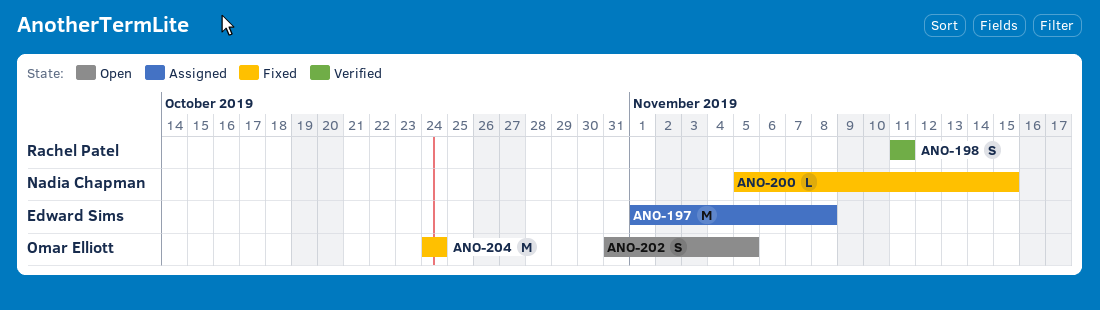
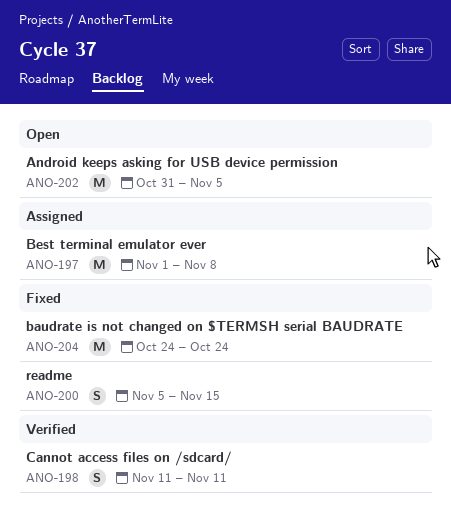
ANO-200, estimate: L -> S
ANO-202, estimate: S -> M

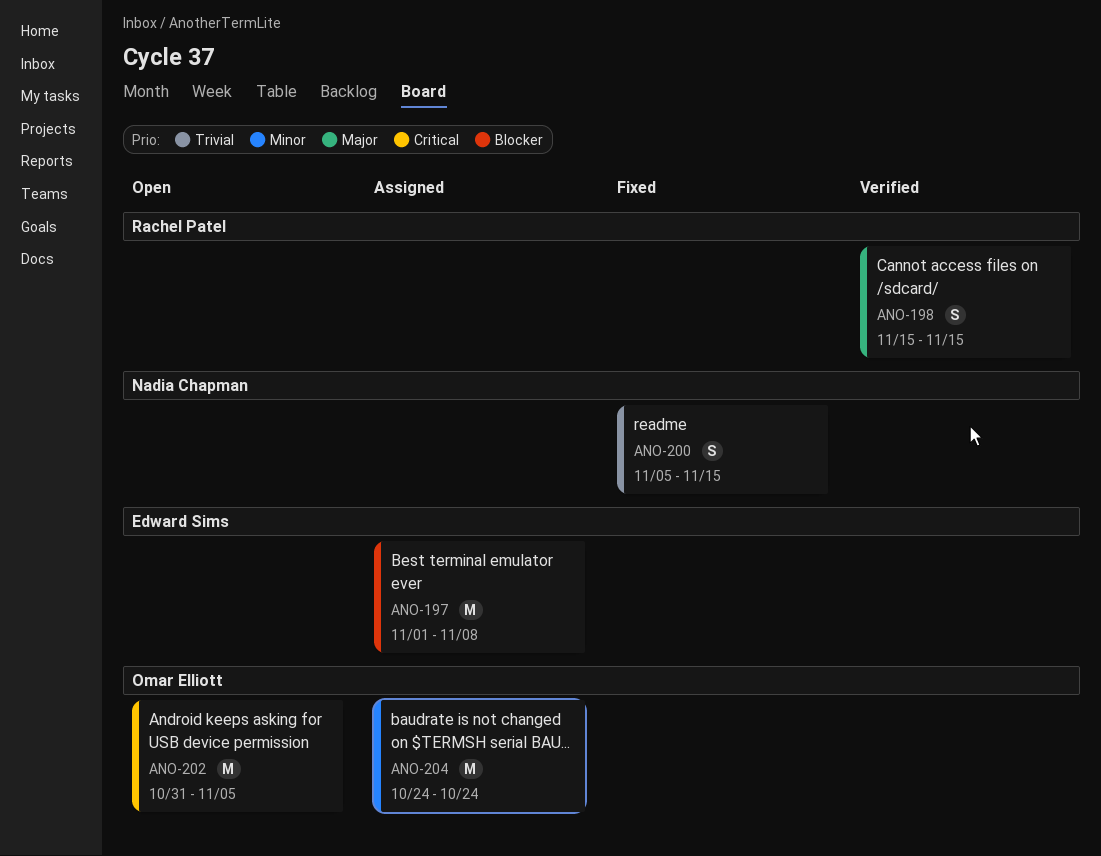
ANO-198, start: Nov 11 -> Nov 15
ANO-198, due: Nov 11 -> Nov 15
ANO-204, status: Fixed -> Assigned

